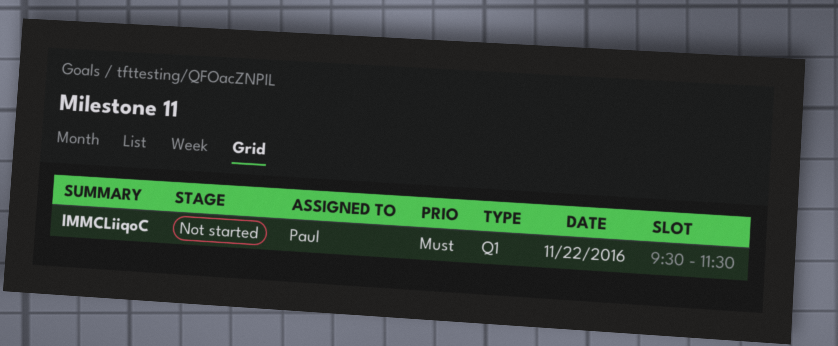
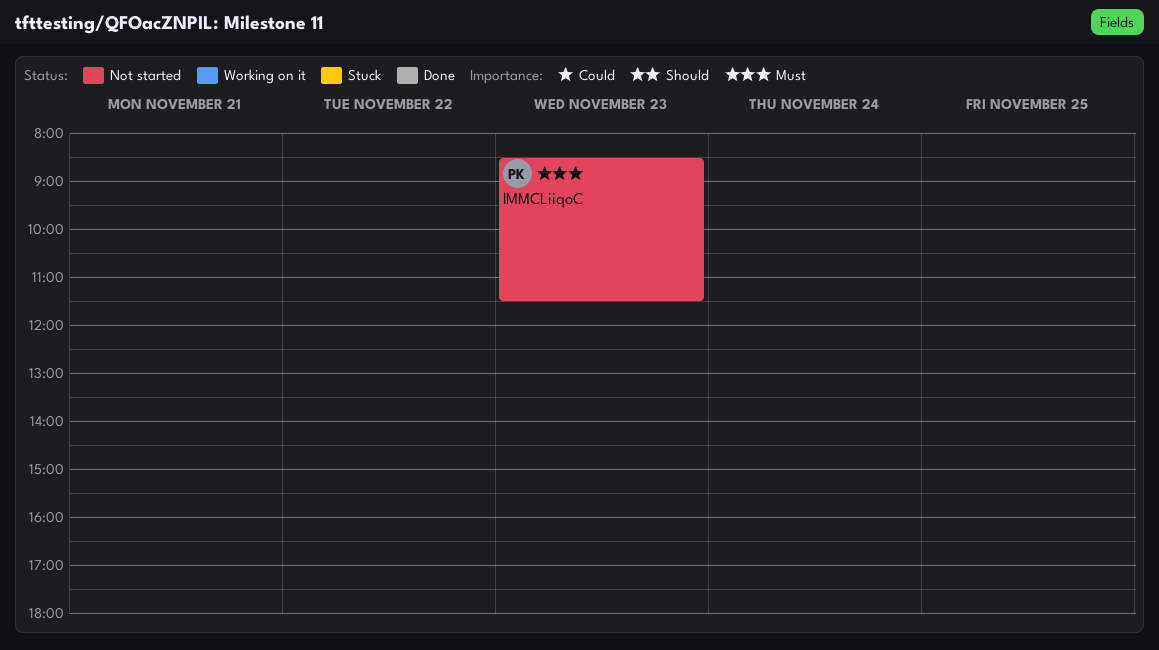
lMMCLiiqoC, day: Nov 22 -> Nov 23
lMMCLiiqoC, begins: 09:30 -> 08:30

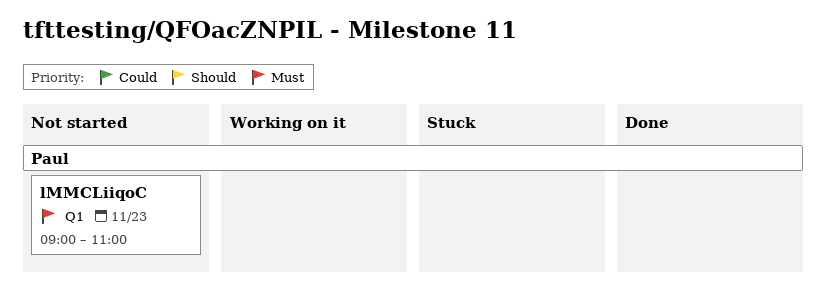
lMMCLiiqoC, begins: 08:30 -> 09:00
lMMCLiiqoC, ends: 11:30 -> 11:00

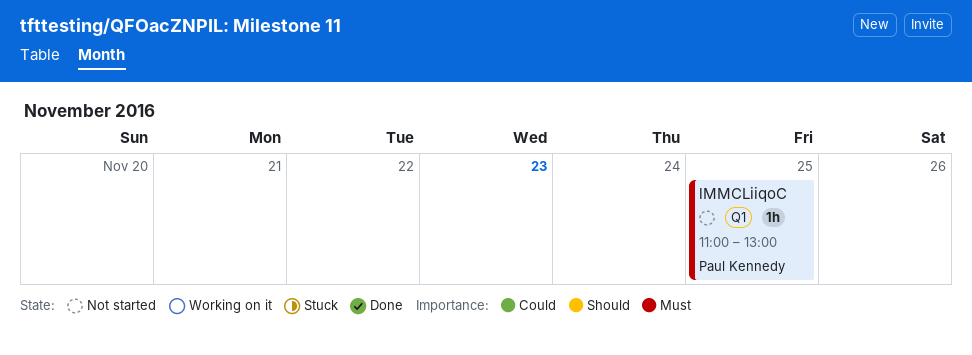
lMMCLiiqoC, day: Nov 23 -> Nov 25
lMMCLiiqoC, begins: 09:00 -> 11:00
lMMCLiiqoC, ends: 11:00 -> 13:00

